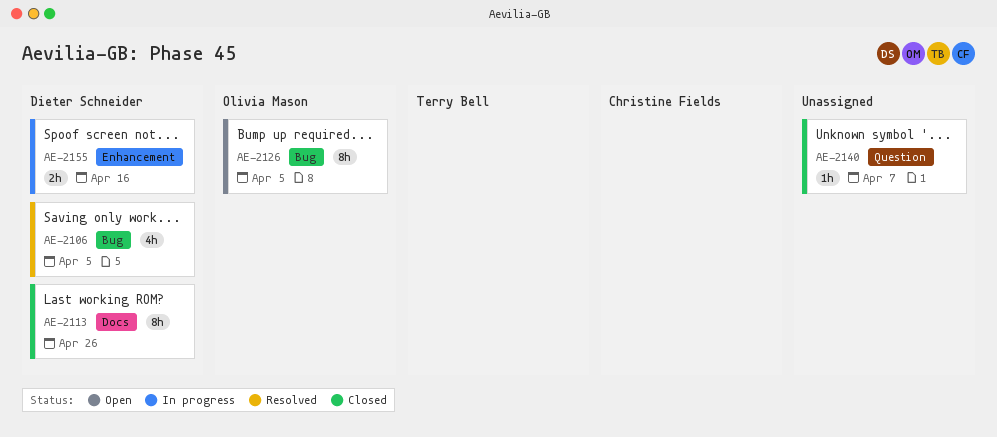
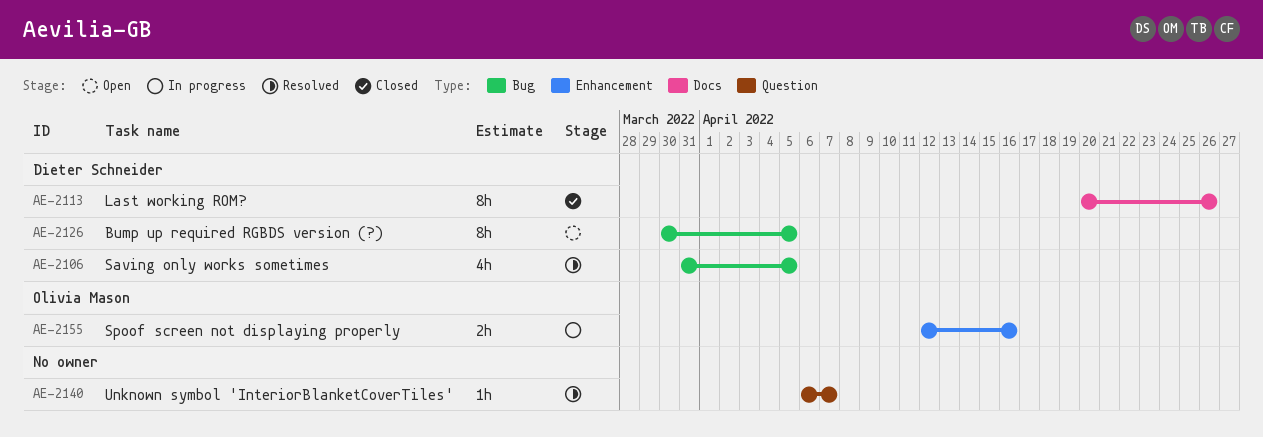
AE-2126, owner: Olivia Mason -> Dieter Schneider
AE-2140, status: Closed -> Resolved
AE-2155, owner: Dieter Schneider -> Olivia Mason

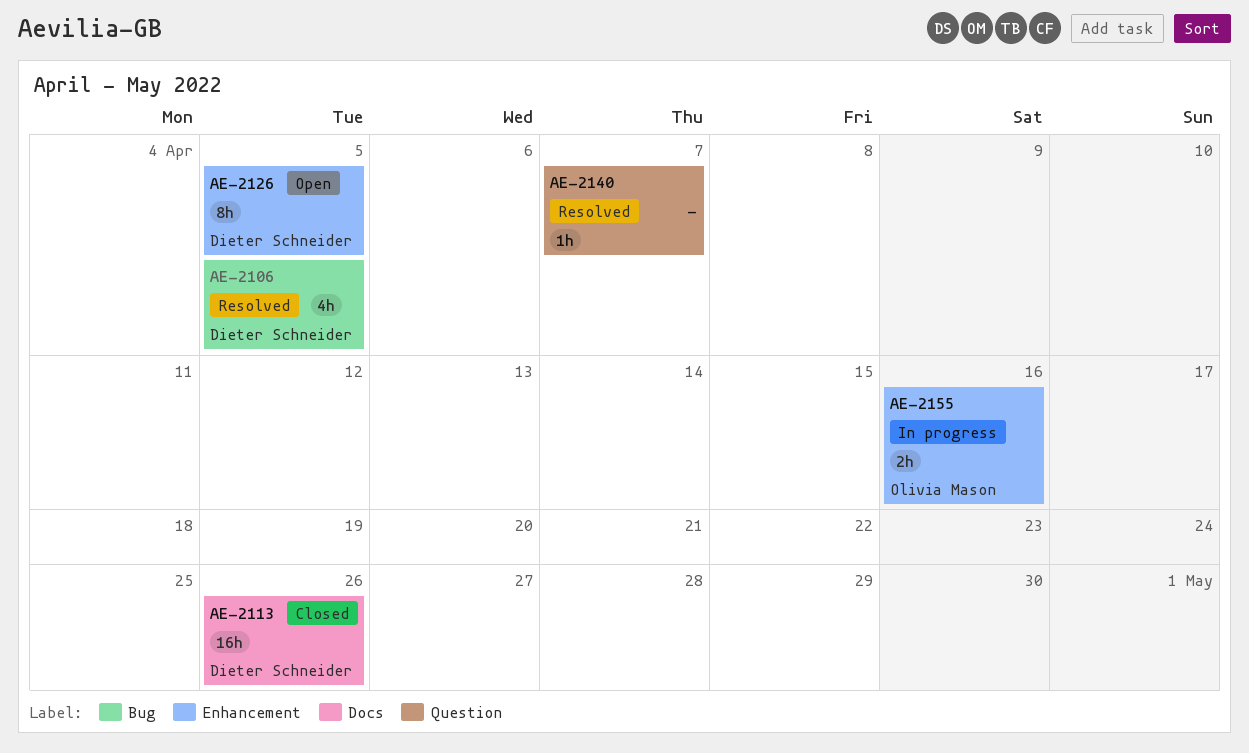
AE-2113, estimate: 8h -> 16h
AE-2126, label: Bug -> Enhancement

